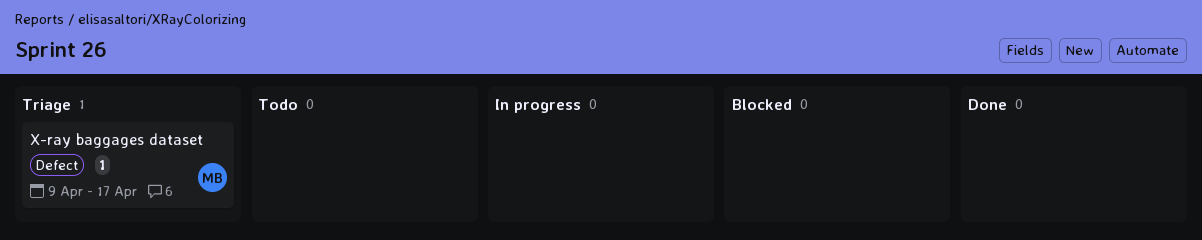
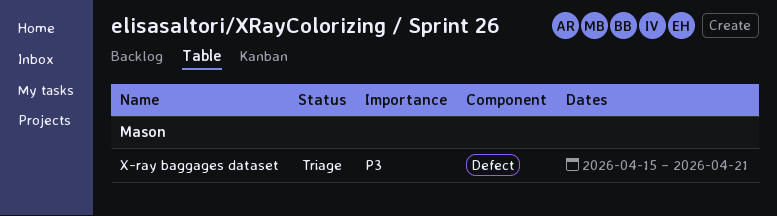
X-ray baggages dataset, start: Apr 9 -> Apr 15
X-ray baggages dataset, due: Apr 17 -> Apr 21

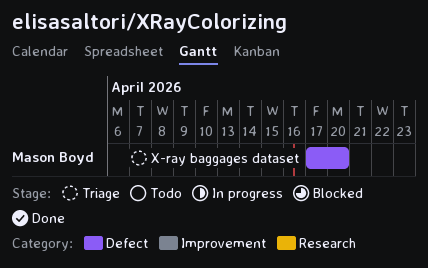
X-ray baggages dataset, start: Apr 15 -> Apr 17
X-ray baggages dataset, due: Apr 21 -> Apr 20

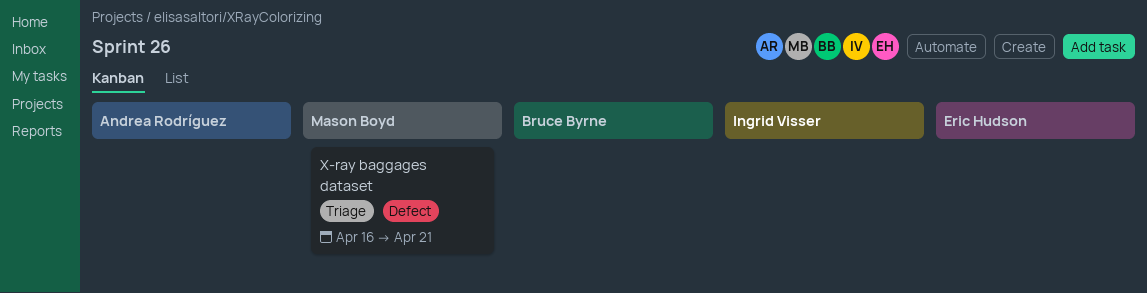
X-ray baggages dataset, start: Apr 17 -> Apr 16
X-ray baggages dataset, due: Apr 20 -> Apr 21

